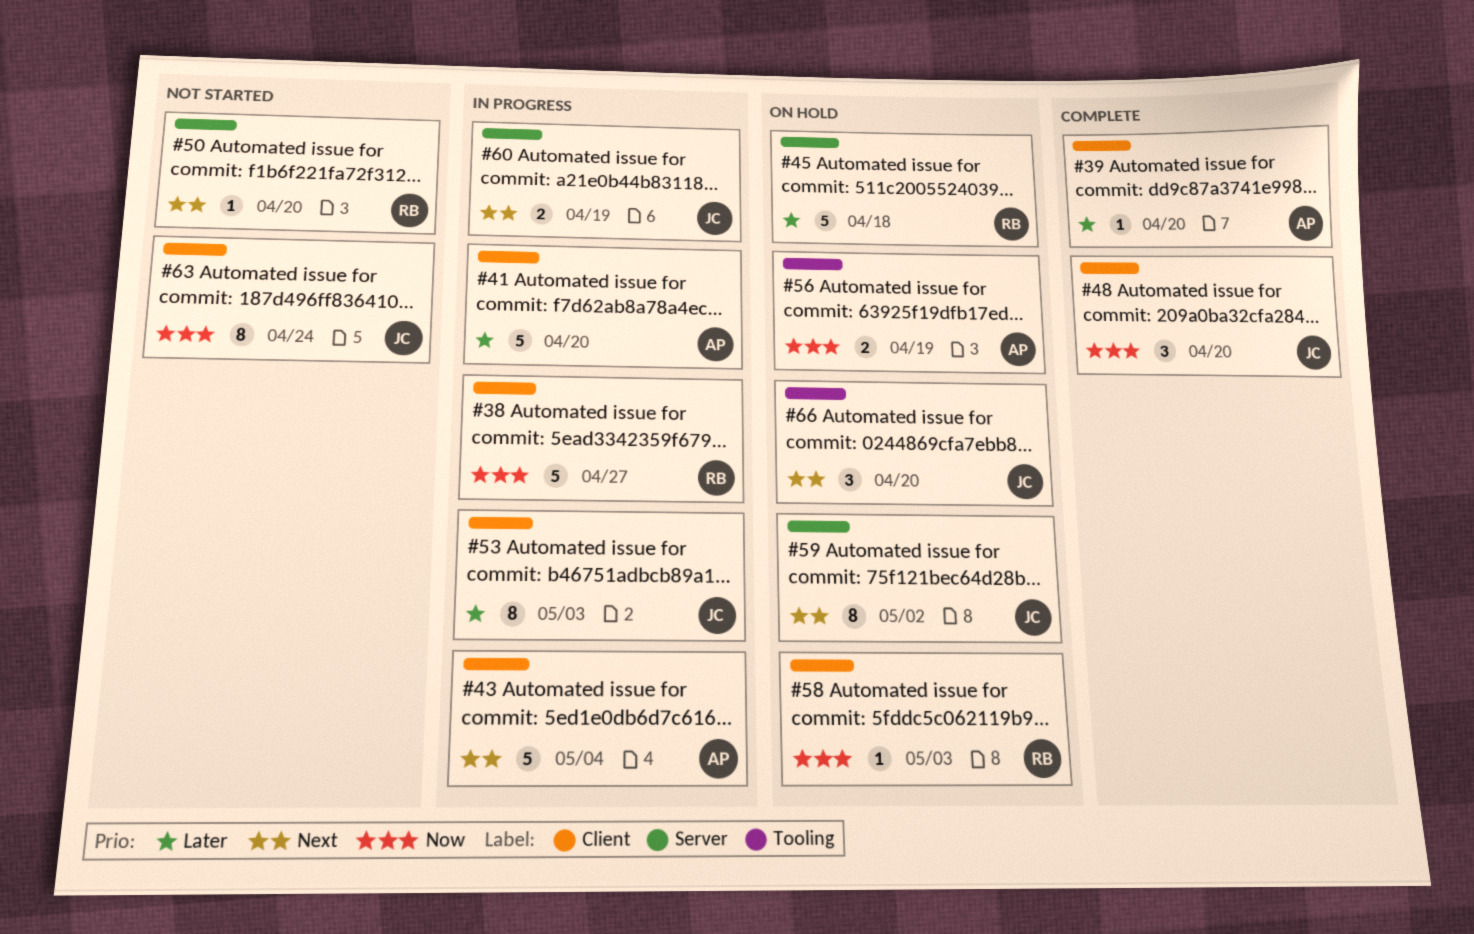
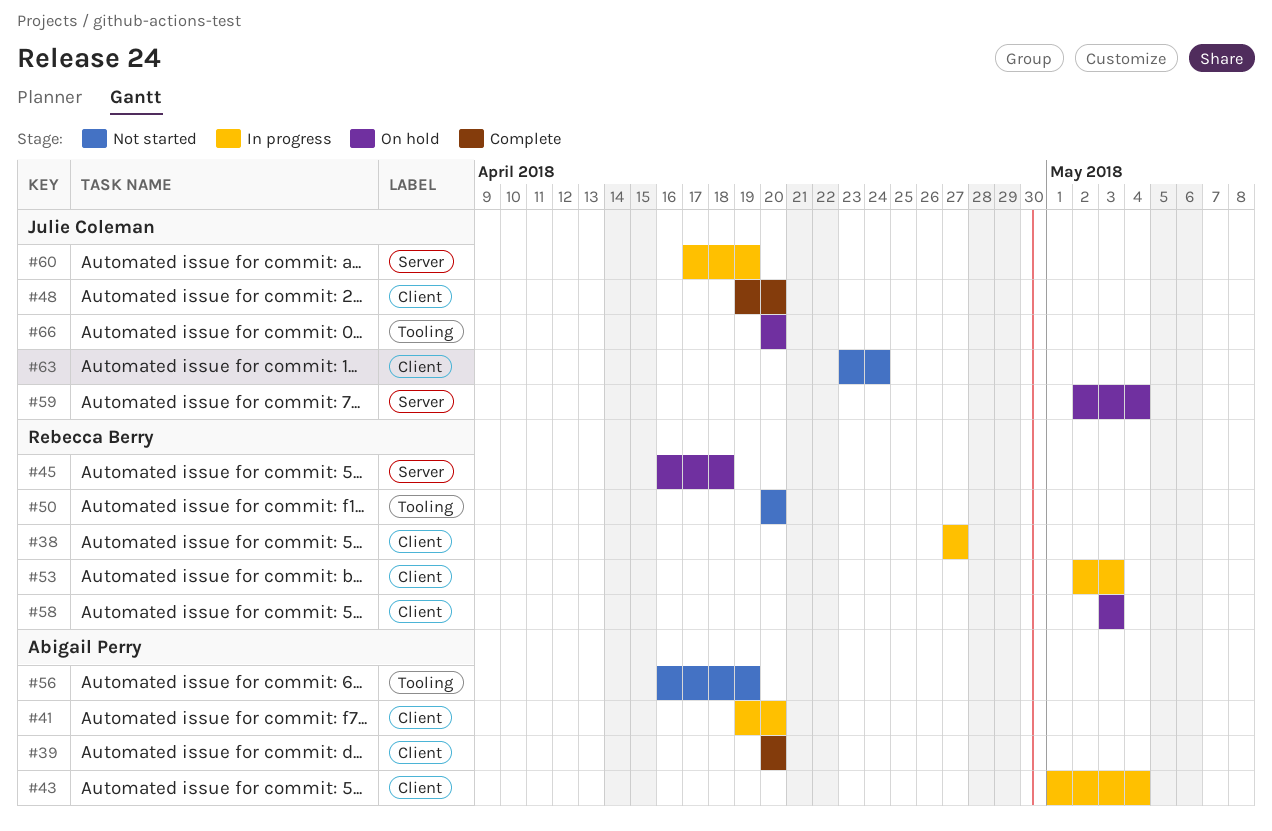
#50, label: Server -> Tooling
#53, owner: Julie Coleman -> Rebecca Berry
#56, status: On hold -> Not started
#59, due: May 2 -> May 4

